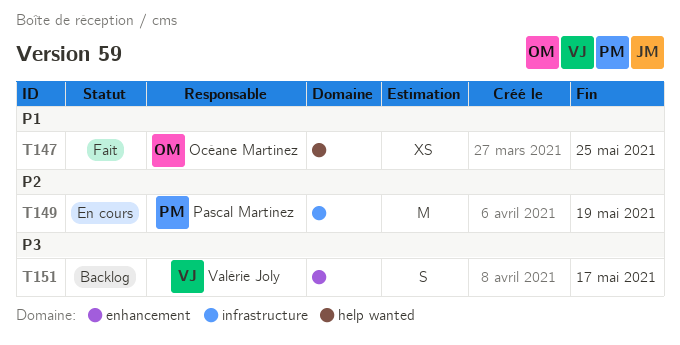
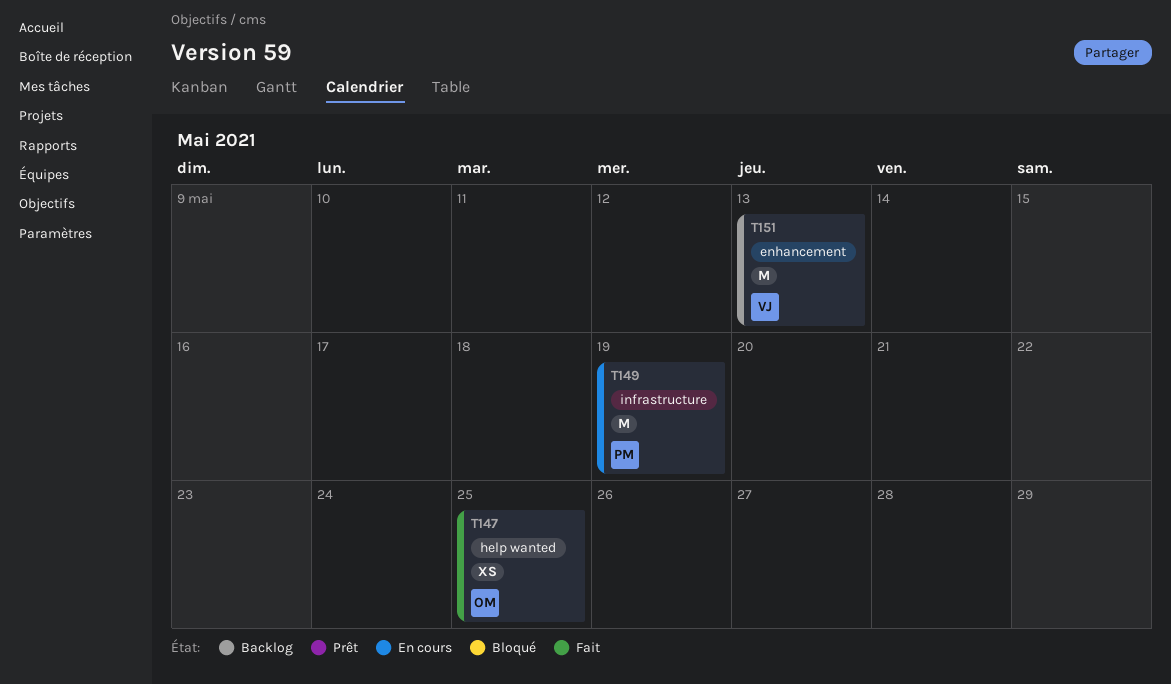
T151, estimate: S -> M
T151, due: May 17 -> May 13

